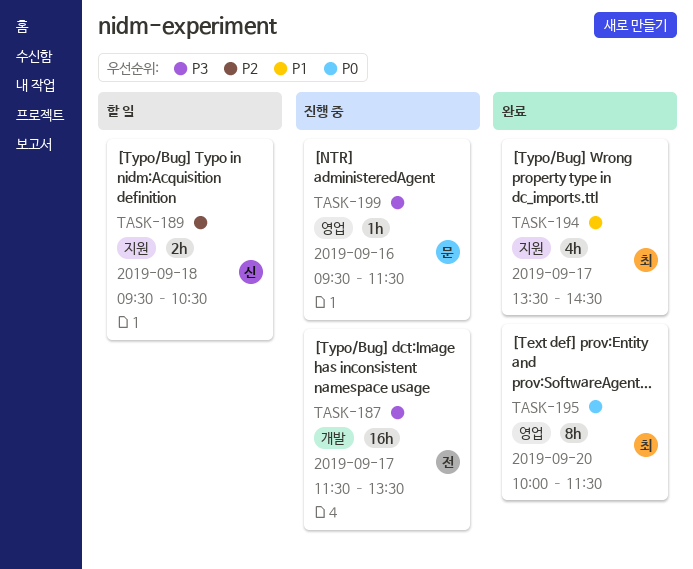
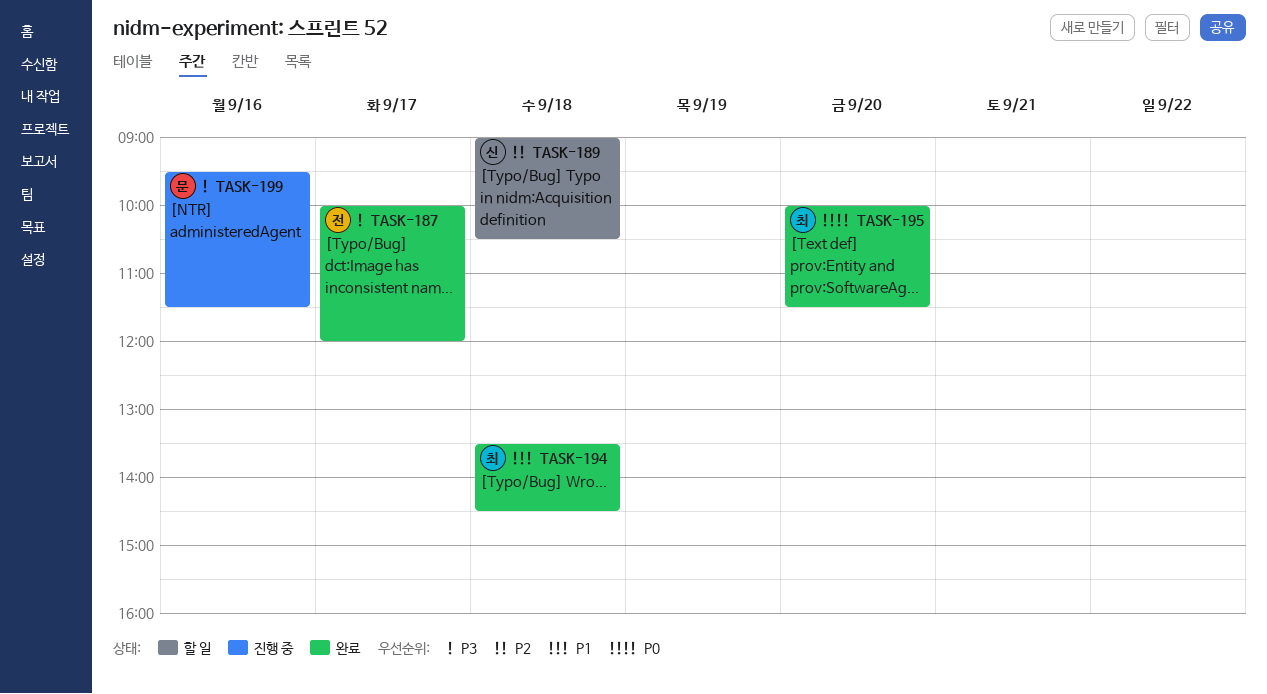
TASK-187, status: 진행 중 -> 완료
TASK-187, begins: 11:30 -> 10:00
TASK-187, ends: 13:30 -> 12:00
TASK-189, begins: 09:30 -> 09:00
TASK-194, day: Sep 17 -> Sep 18

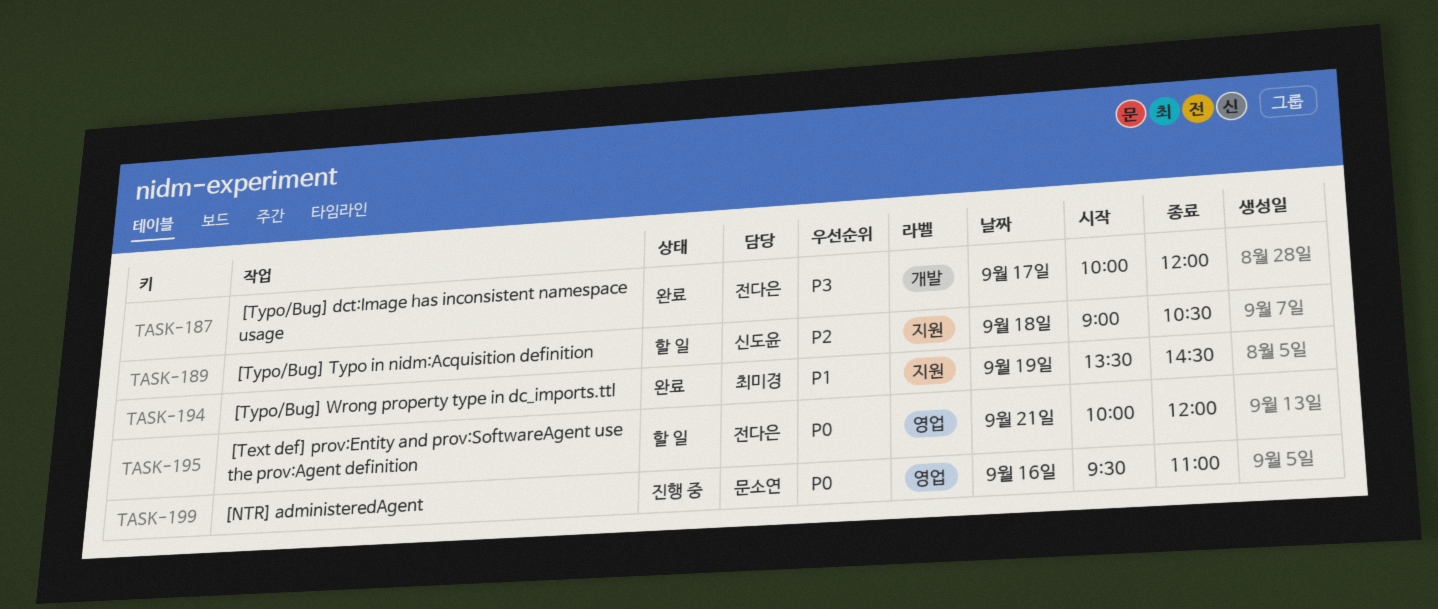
TASK-194, day: Sep 18 -> Sep 19
TASK-195, status: 완료 -> 할 일
TASK-195, owner: 최미경 -> 전다은
TASK-195, day: Sep 20 -> Sep 21
TASK-195, ends: 11:30 -> 12:00
TASK-199, priority: P3 -> P0
TASK-199, ends: 11:30 -> 11:00

